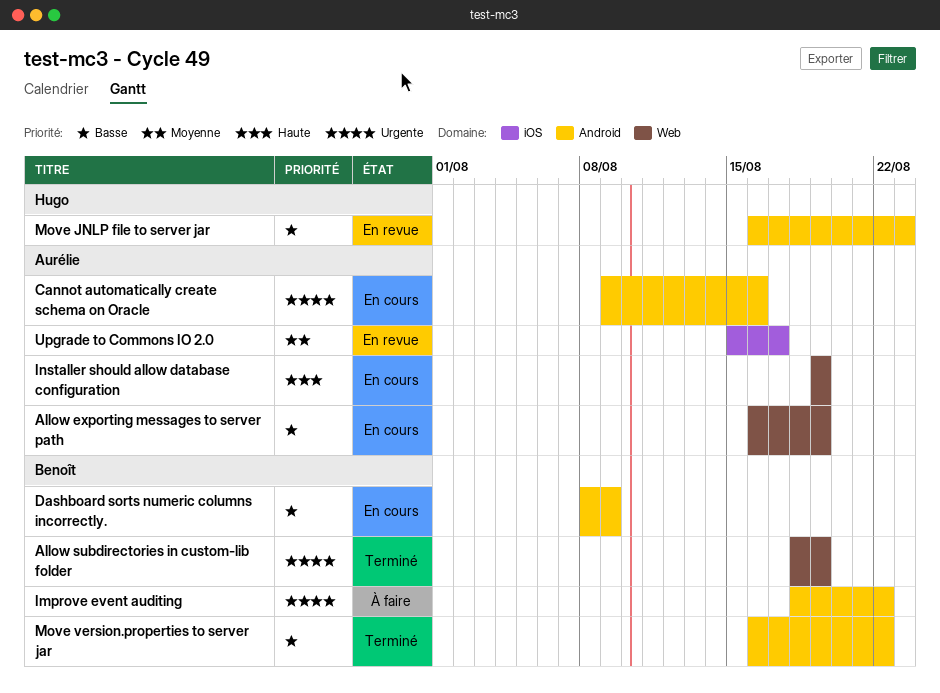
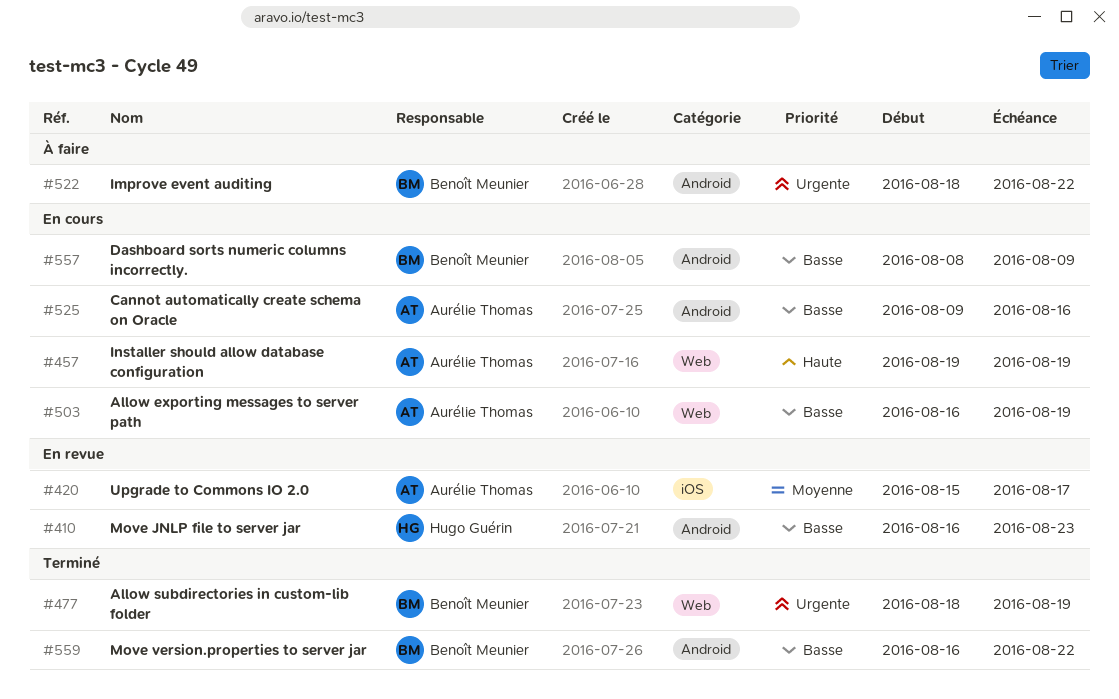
Cannot automatically create schema on Oracle, priority: Urgente -> Basse

